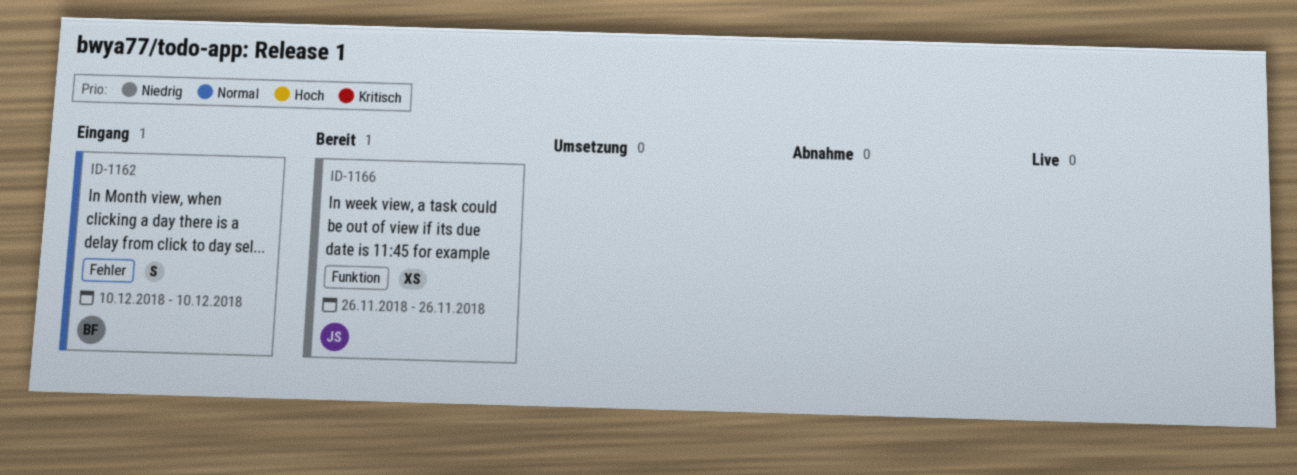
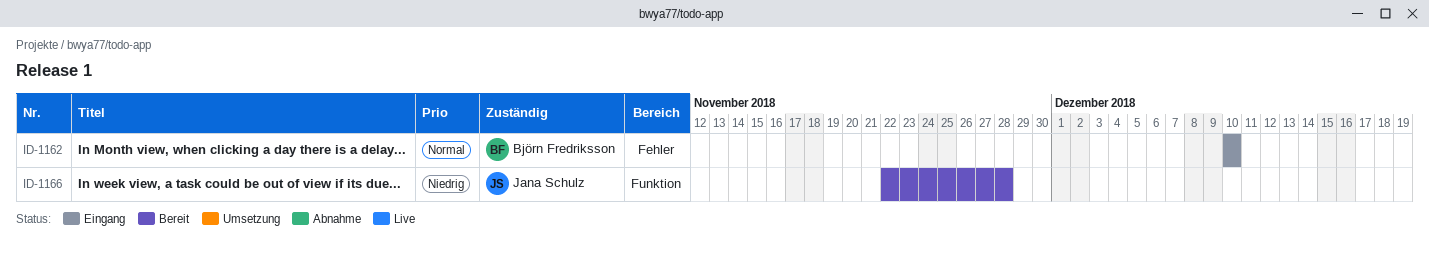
ID-1166, start: Nov 26 -> Nov 22
ID-1166, due: Nov 26 -> Nov 28

